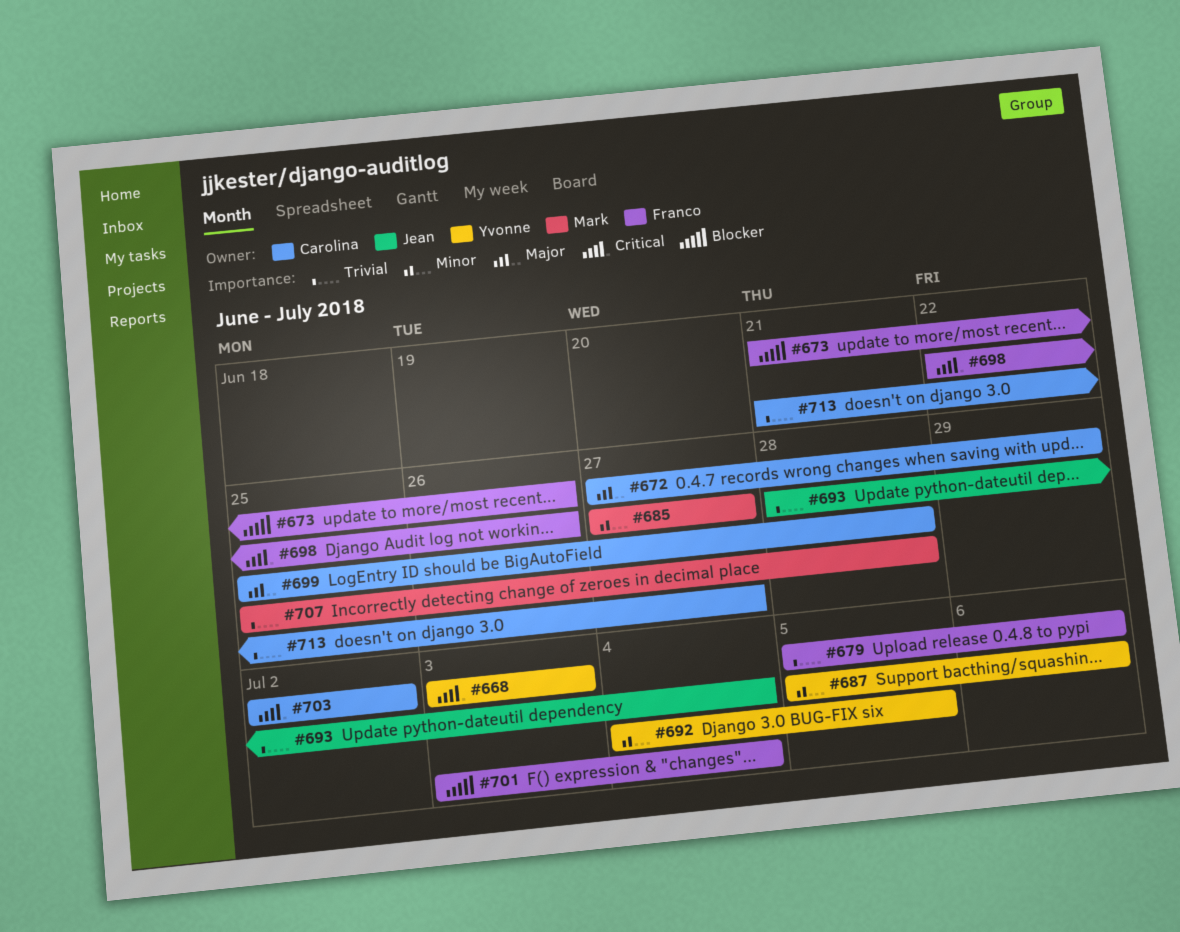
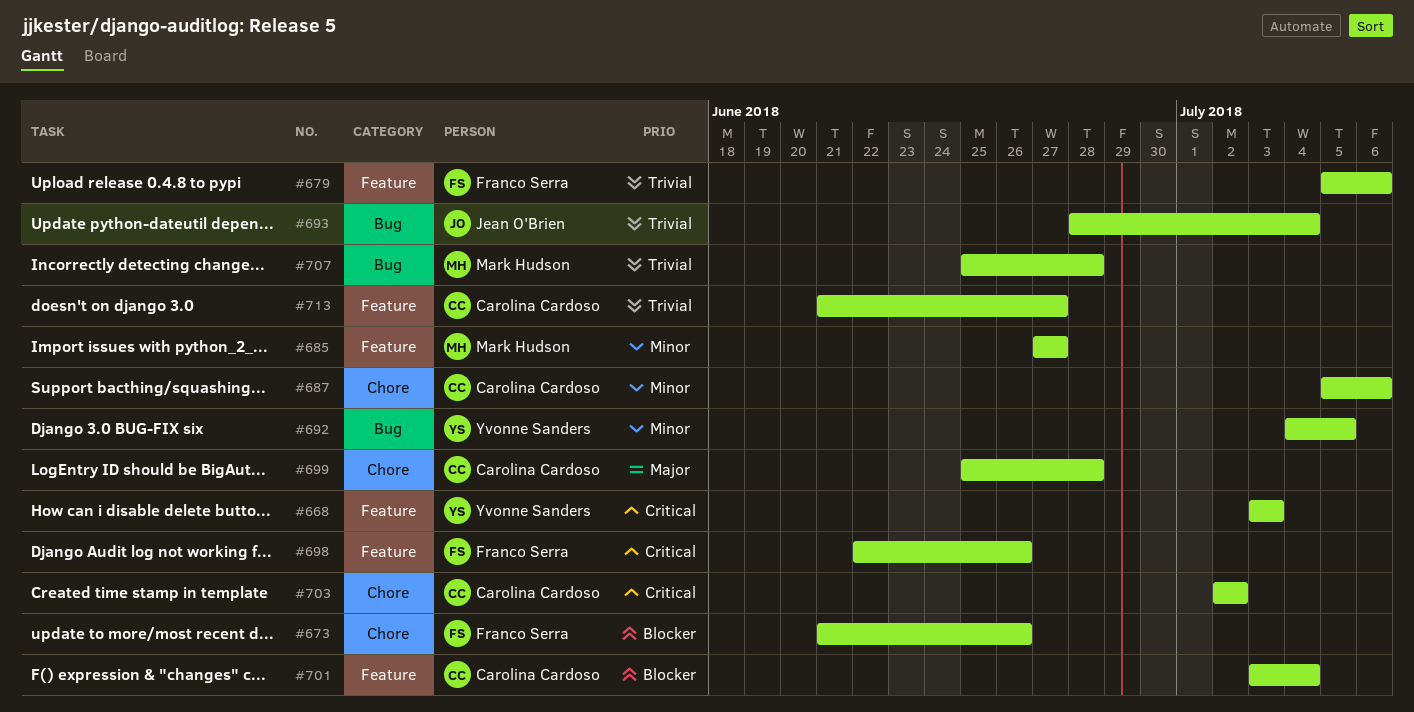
#672: present -> none
#687, owner: Yvonne Sanders -> Carolina Cardoso
#701, owner: Franco Serra -> Carolina Cardoso

